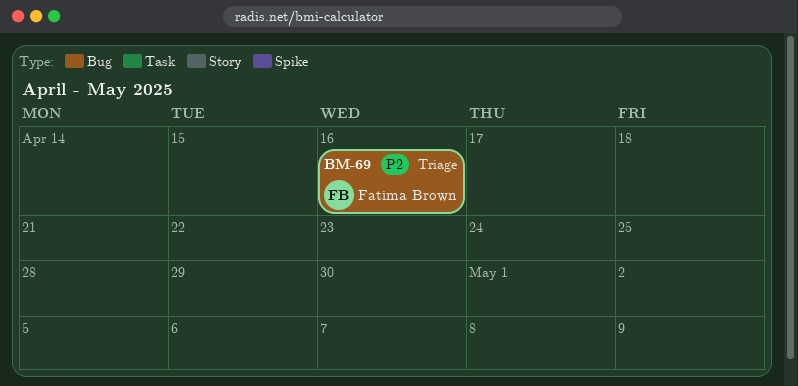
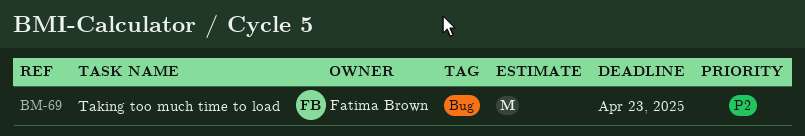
BM-69, due: Apr 16 -> Apr 23

